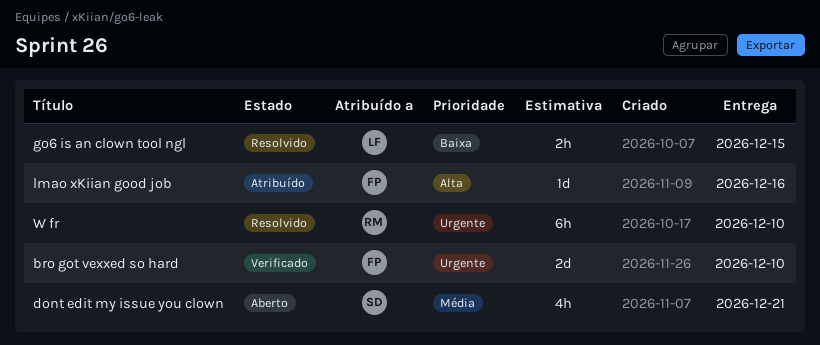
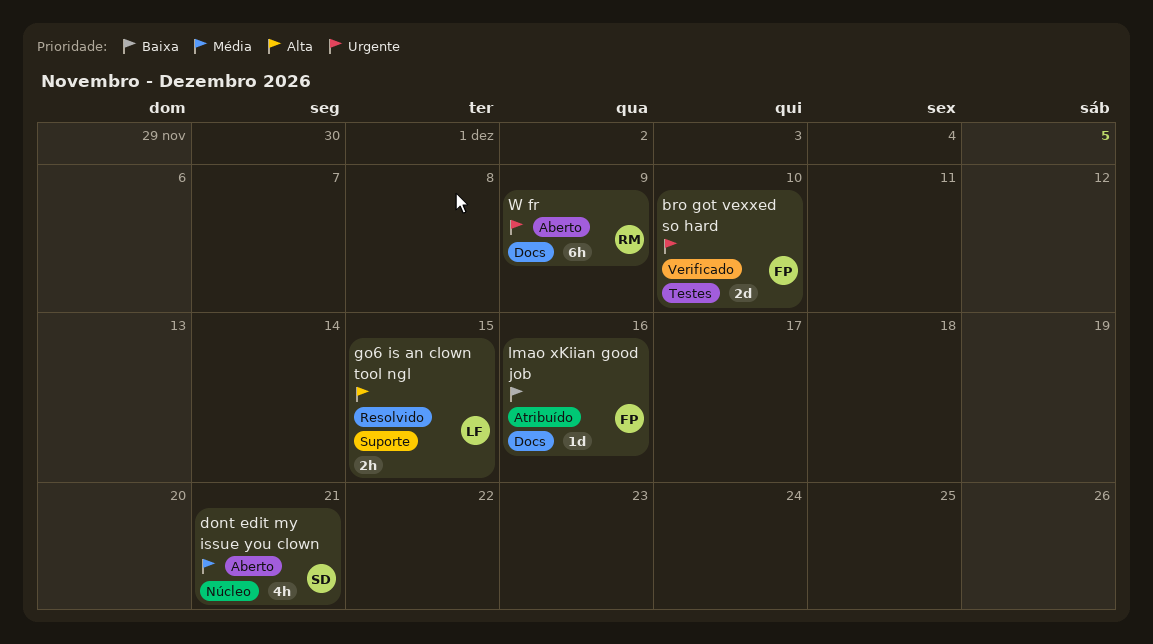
go6 is an clown tool ngl, priority: Baixa -> Alta
lmao xKiian good job, priority: Alta -> Baixa
W fr, status: Resolvido -> Aberto
W fr, due: Dec 10 -> Dec 9

